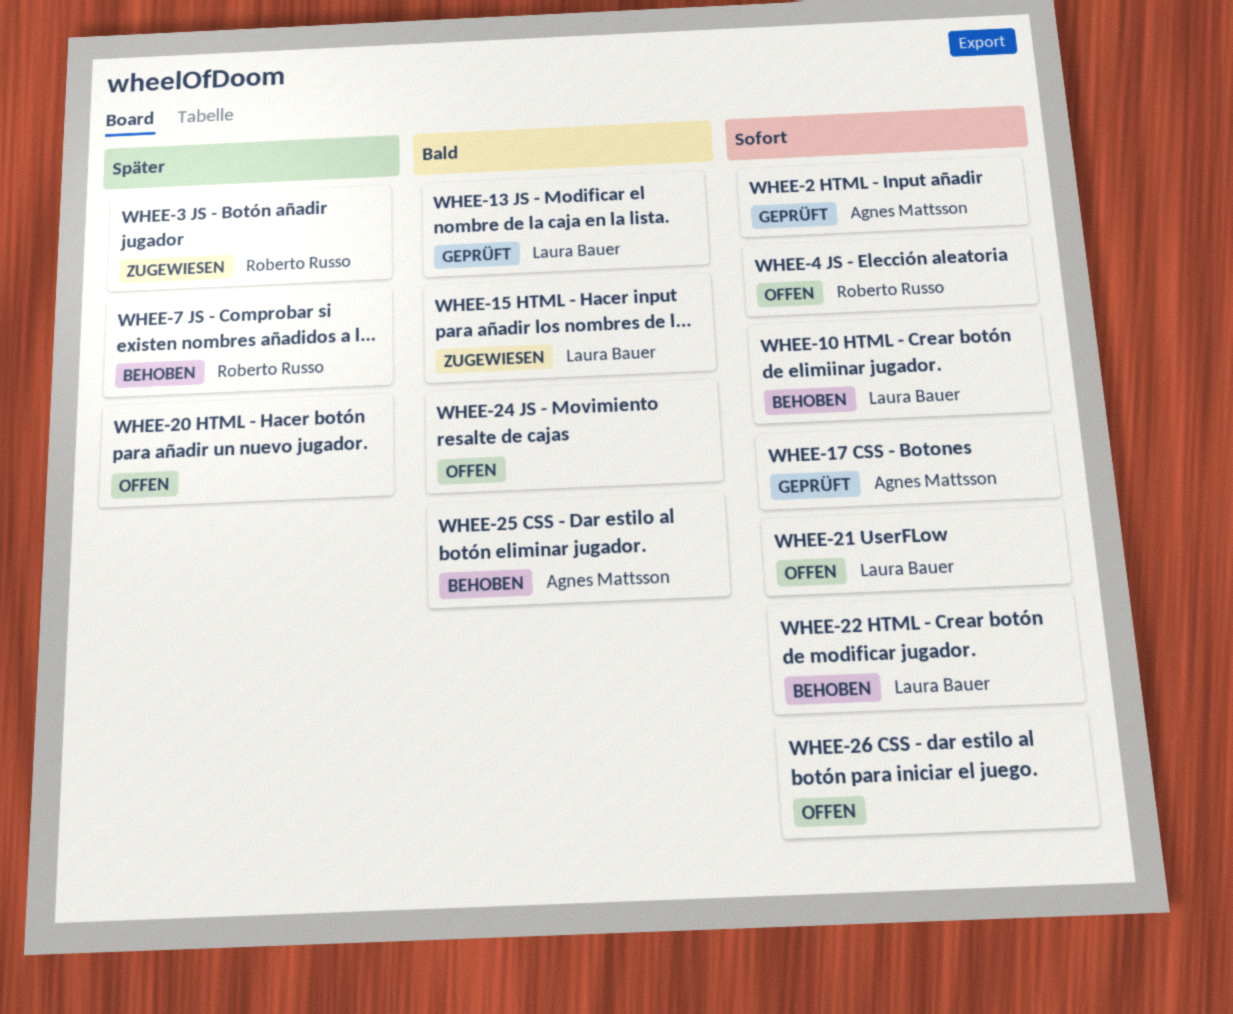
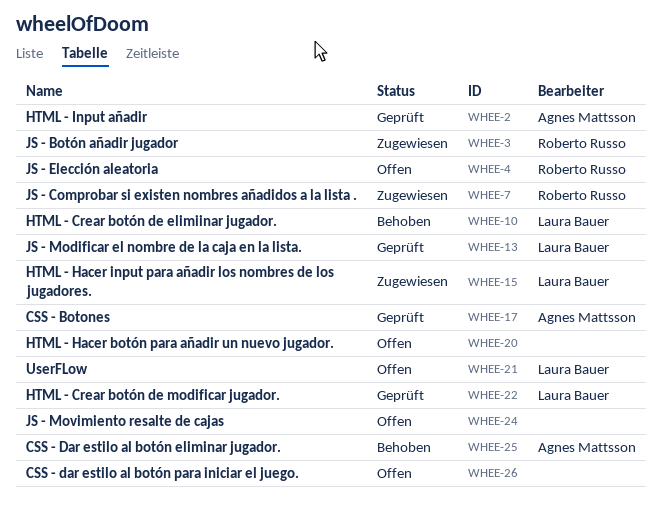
WHEE-7, status: Behoben -> Zugewiesen
WHEE-22, status: Behoben -> Geprüft

